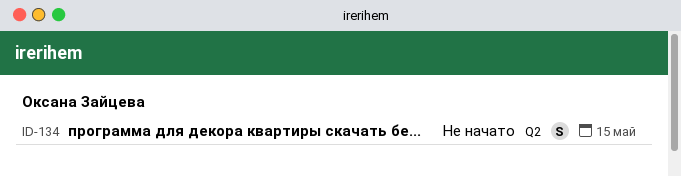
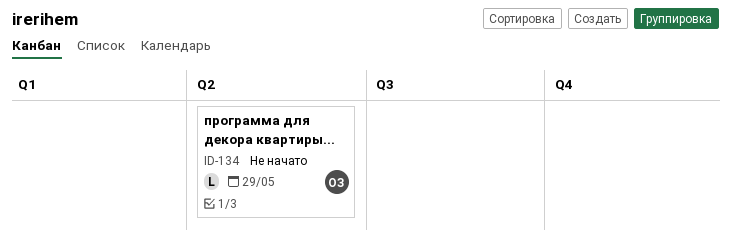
ID-134, estimate: S -> L
ID-134, due: May 15 -> May 29

